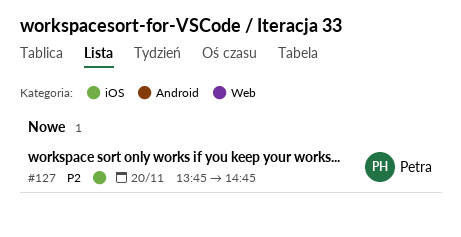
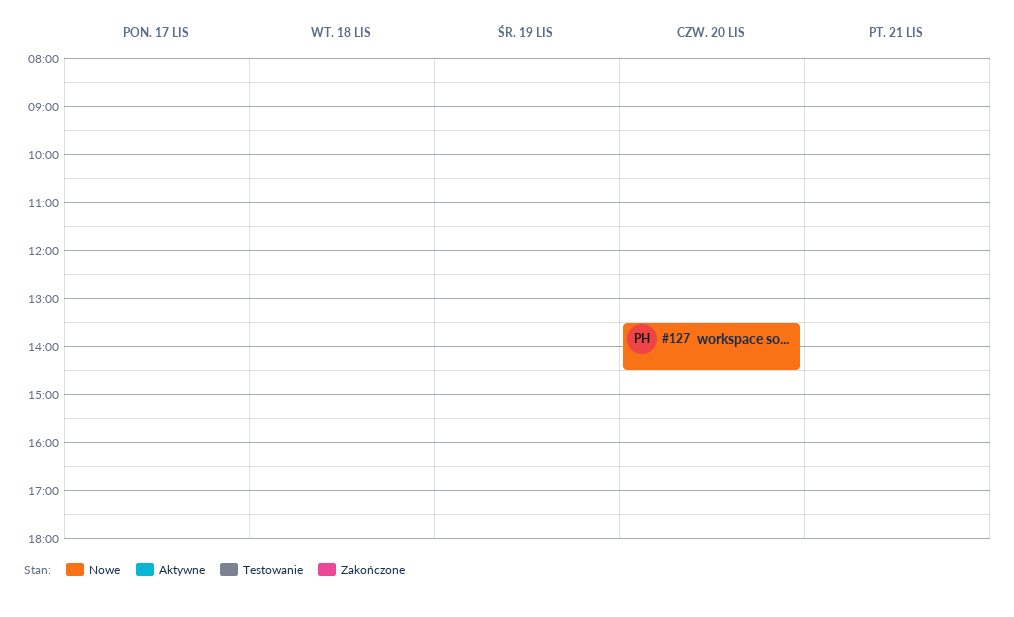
#127, begins: 13:45 -> 13:30
#127, ends: 14:45 -> 14:30

